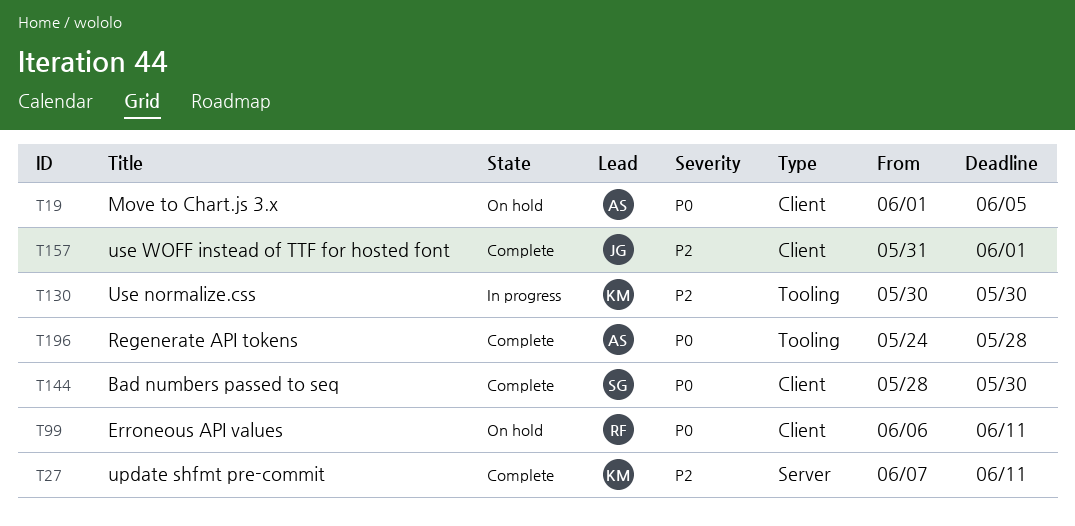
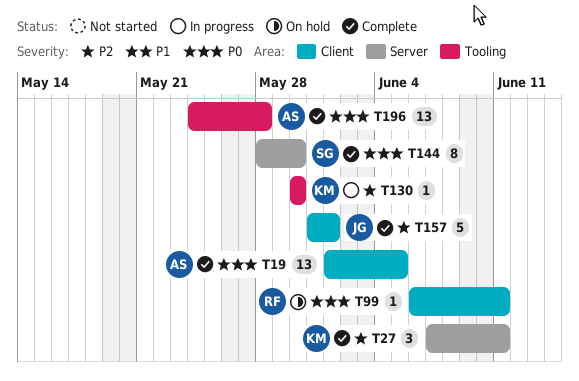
T19, status: On hold -> Complete
T144, label: Client -> Server

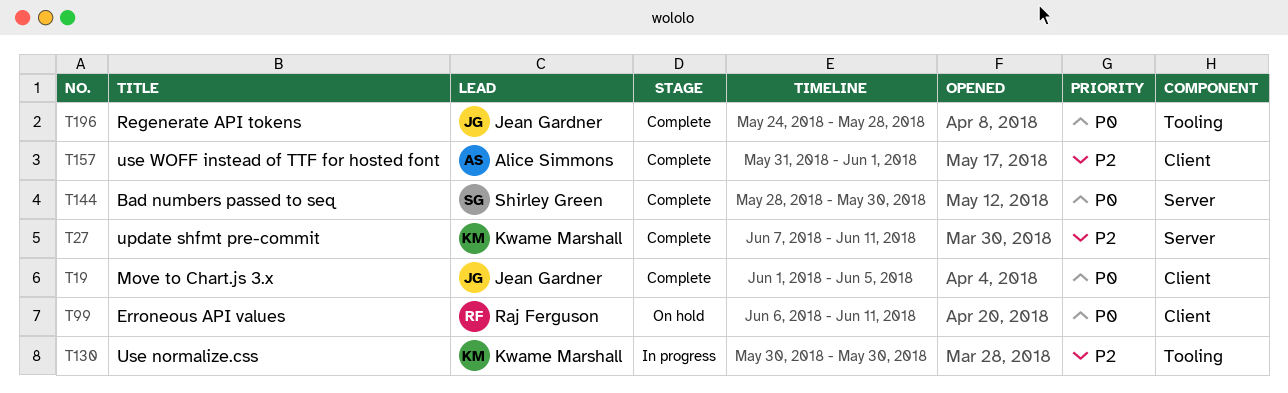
T19, owner: Alice Simmons -> Jean Gardner
T157, owner: Jean Gardner -> Alice Simmons
T196, owner: Alice Simmons -> Jean Gardner

